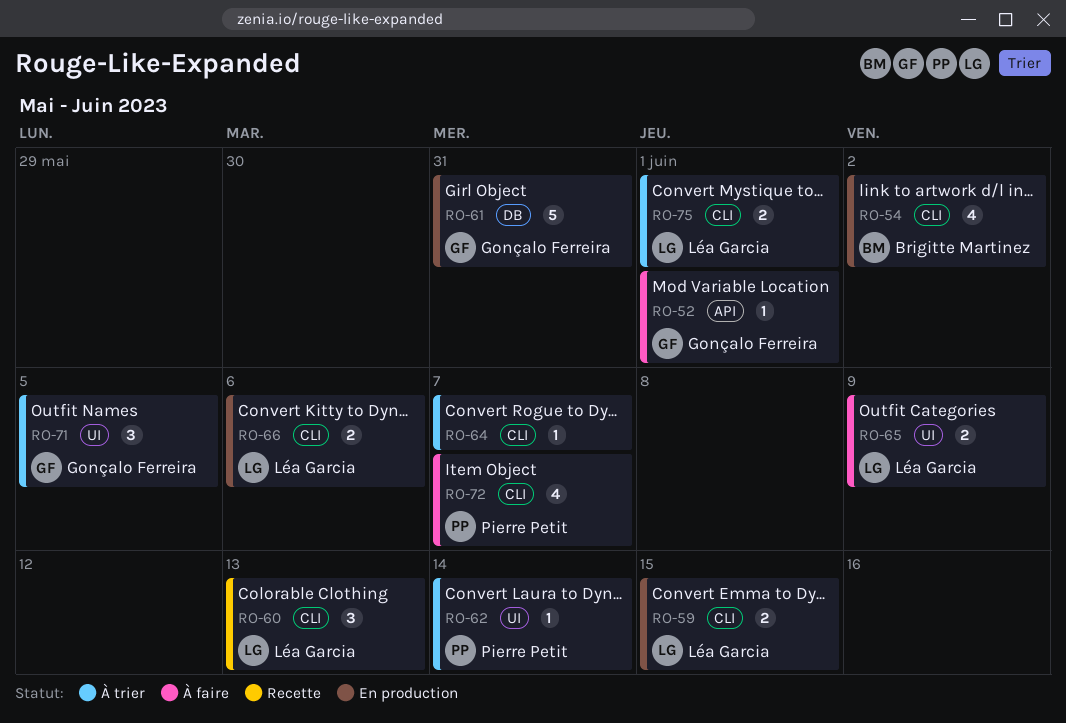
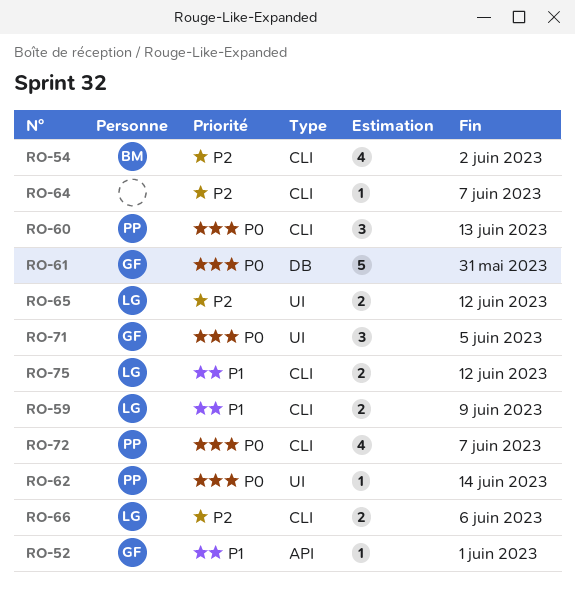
RO-59, due: Jun 15 -> Jun 9
RO-60, owner: Léa Garcia -> Pierre Petit
RO-65, due: Jun 9 -> Jun 12
RO-75, due: Jun 1 -> Jun 12

